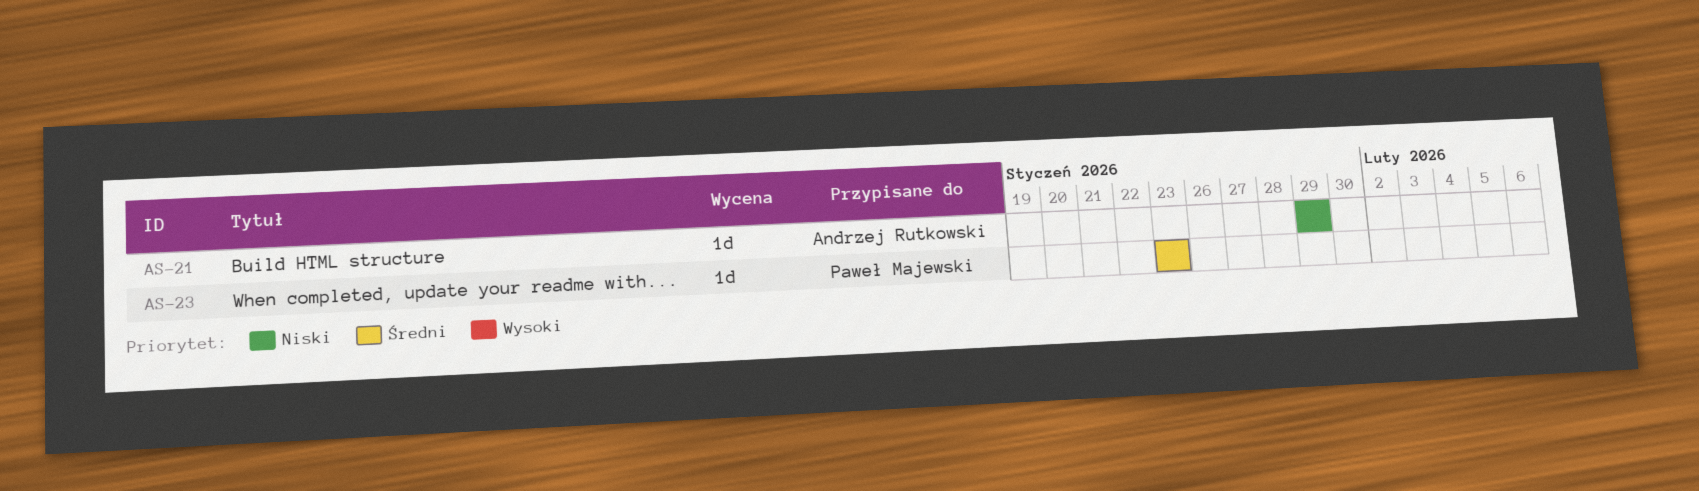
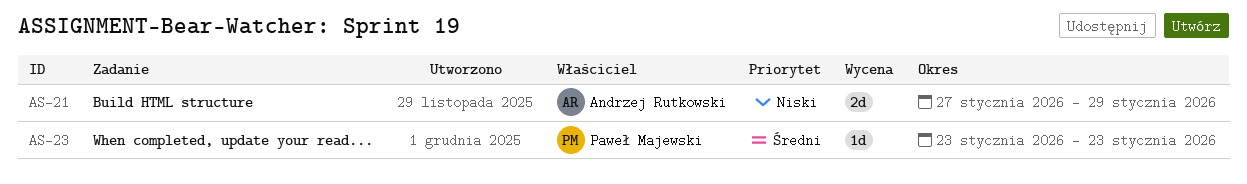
AS-21, estimate: 1d -> 2d
AS-21, start: Jan 29 -> Jan 27

